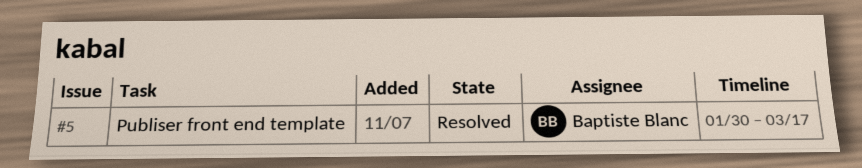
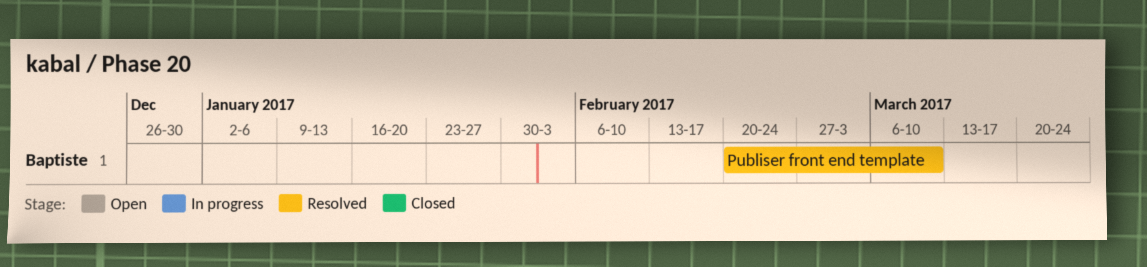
Publiser front end template, start: Jan 30 -> Feb 20
Publiser front end template, due: Mar 17 -> Mar 10

